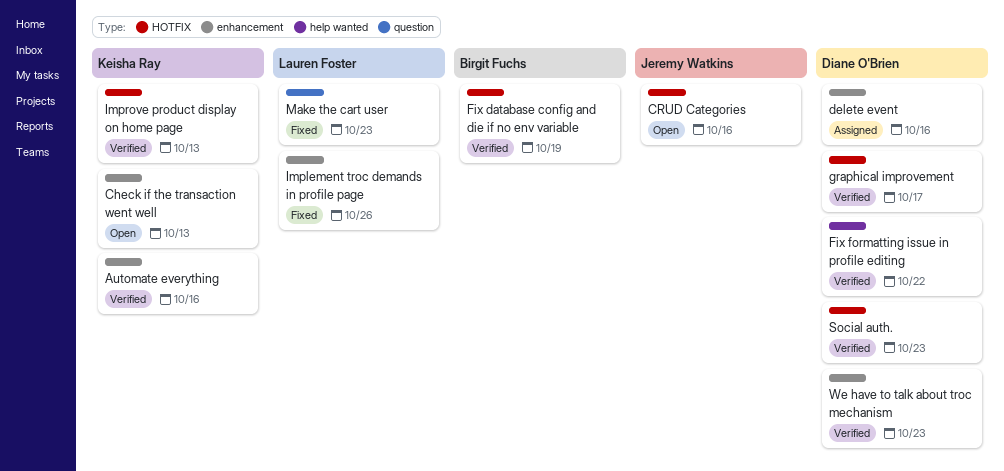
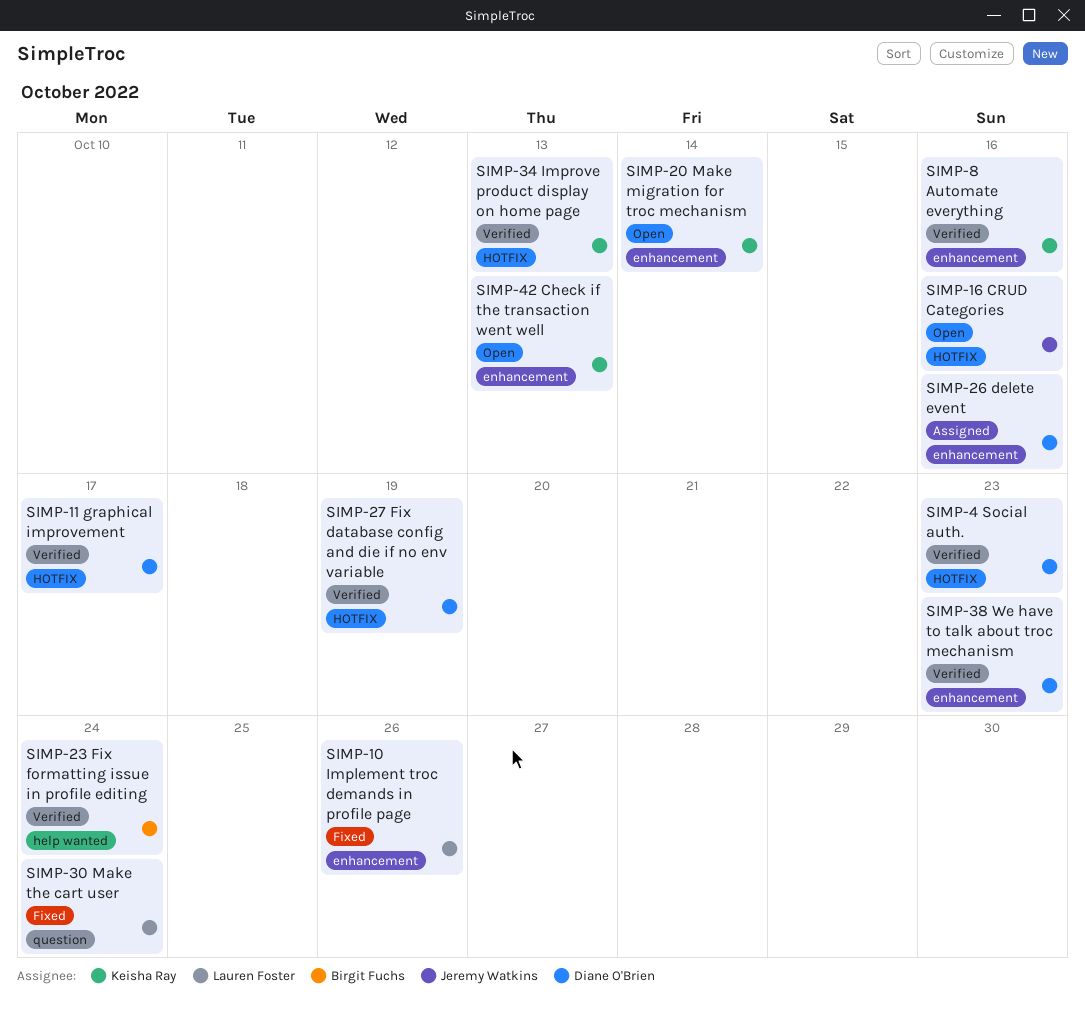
Fix database config and die if no env variable, owner: Birgit Fuchs -> Diane O'Brien
Fix formatting issue in profile editing, owner: Diane O'Brien -> Birgit Fuchs
Fix formatting issue in profile editing, due: Oct 22 -> Oct 24
Make migration for troc mechanism: none -> present
Make the cart user, due: Oct 23 -> Oct 24

